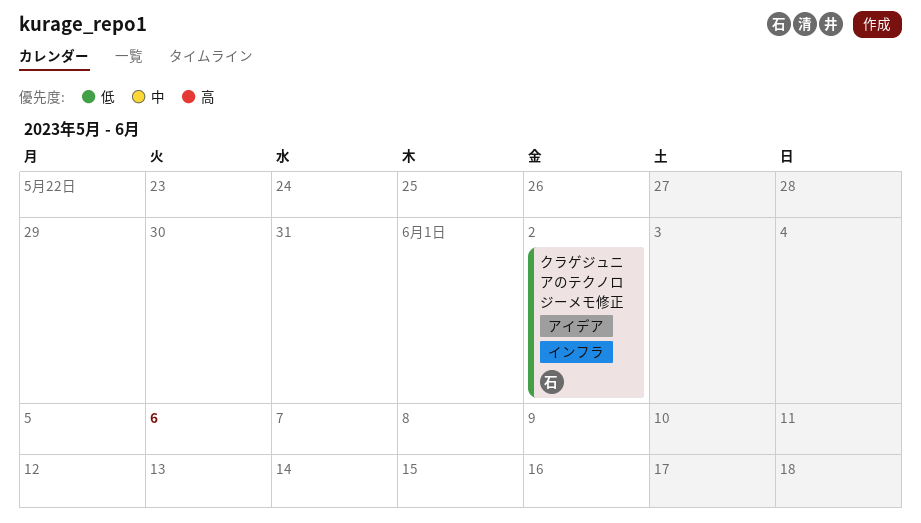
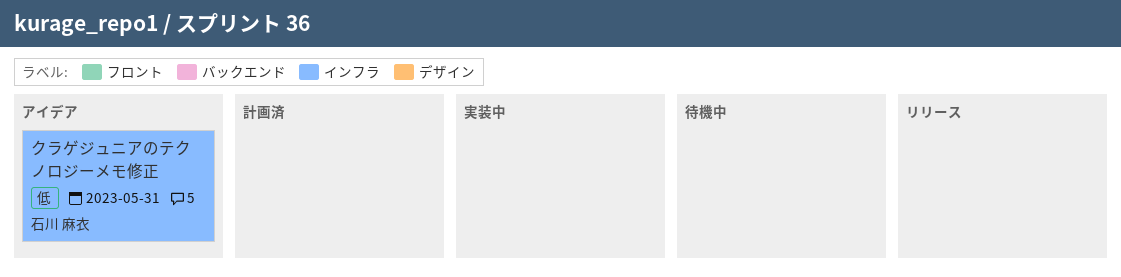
クラゲジュニアのテクノロジーメモ修正, due: Jun 2 -> May 31

